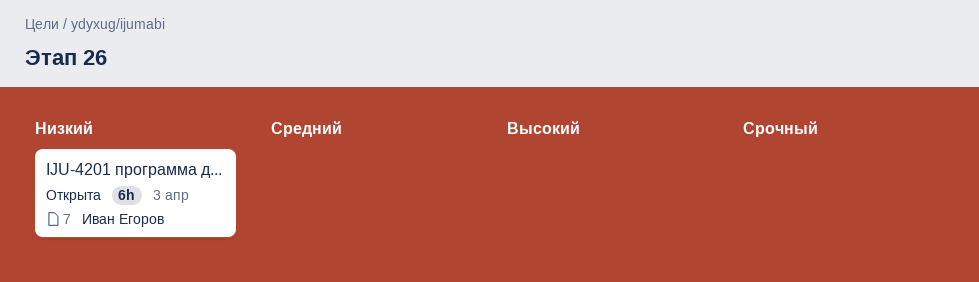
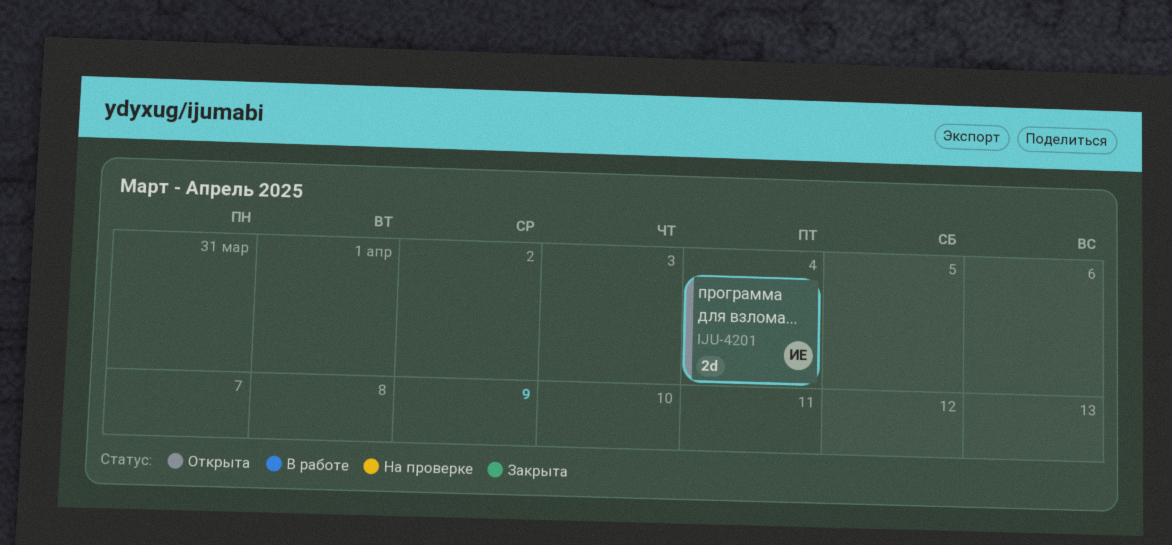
IJU-4201, estimate: 6h -> 2d
IJU-4201, due: Apr 3 -> Apr 4

